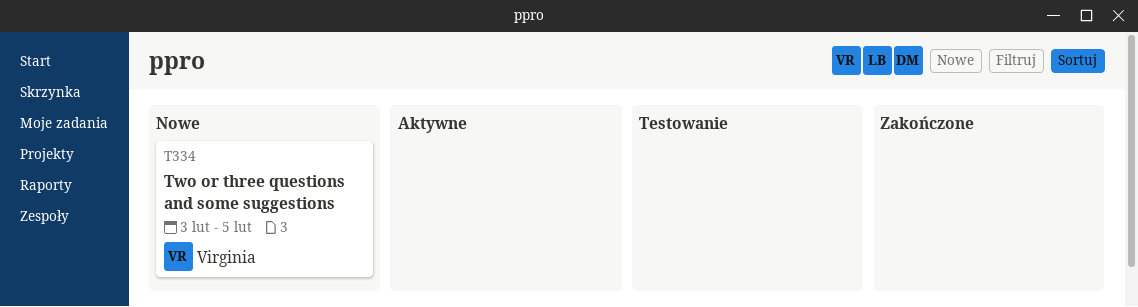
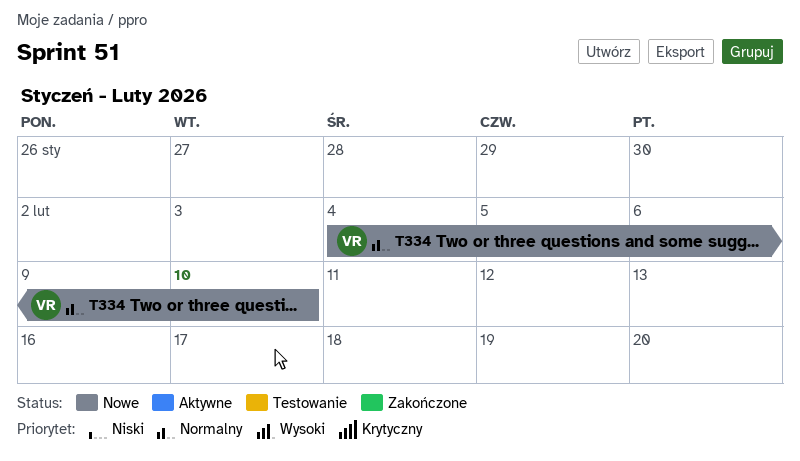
T334, start: Feb 3 -> Feb 4
T334, due: Feb 5 -> Feb 10

